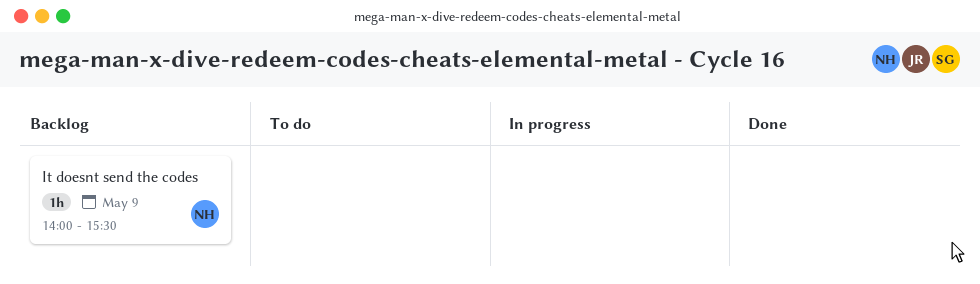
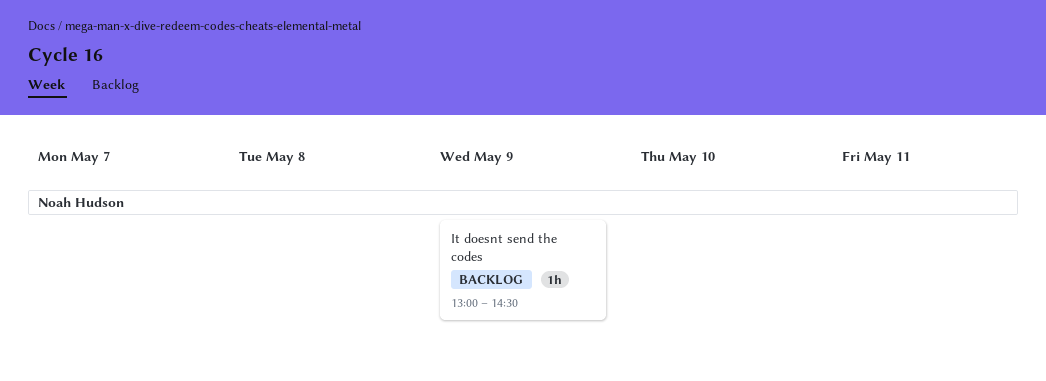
It doesnt send the codes, begins: 14:00 -> 13:00
It doesnt send the codes, ends: 15:30 -> 14:30

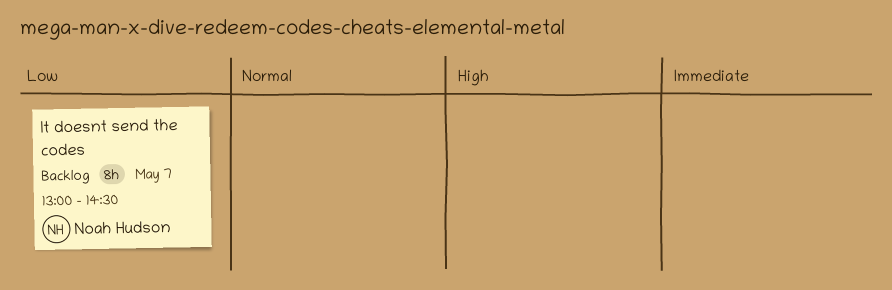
It doesnt send the codes, estimate: 1h -> 8h
It doesnt send the codes, day: May 9 -> May 7

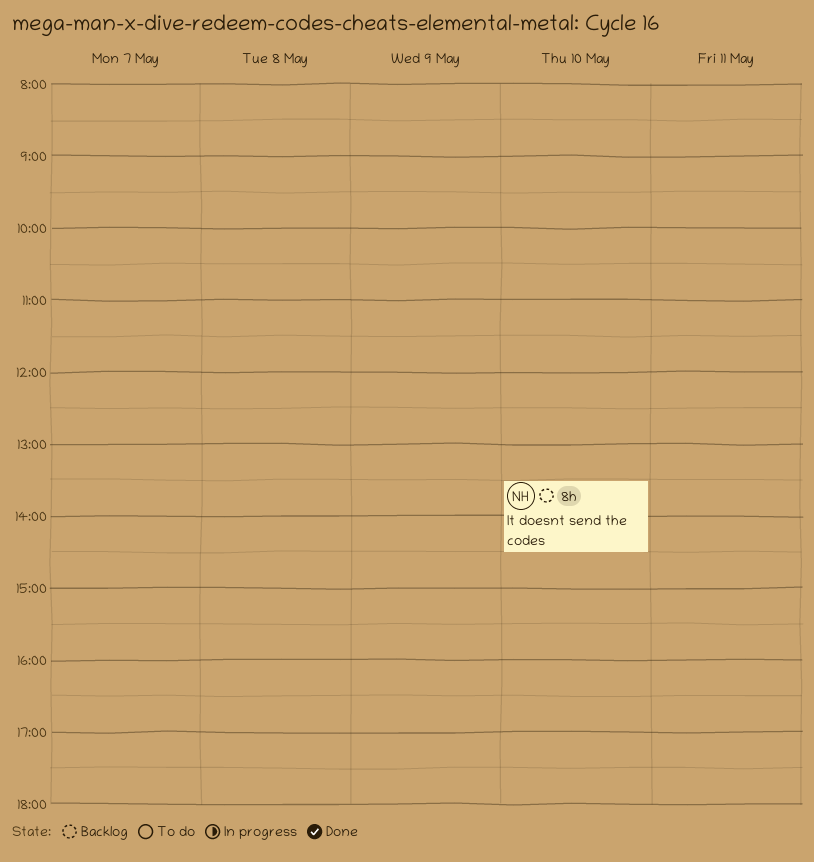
It doesnt send the codes, day: May 7 -> May 10
It doesnt send the codes, begins: 13:00 -> 13:30

